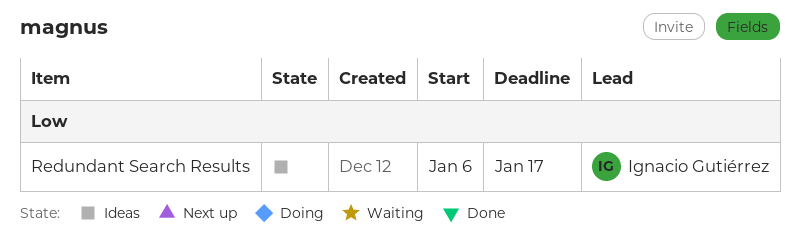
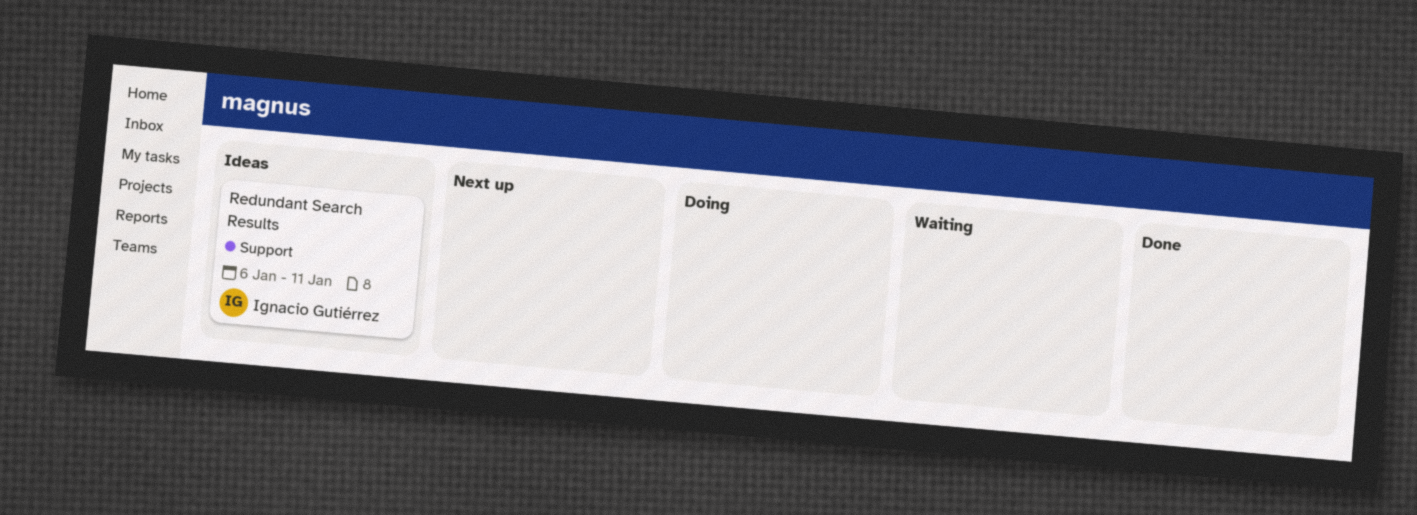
Redundant Search Results, due: Jan 17 -> Jan 11

